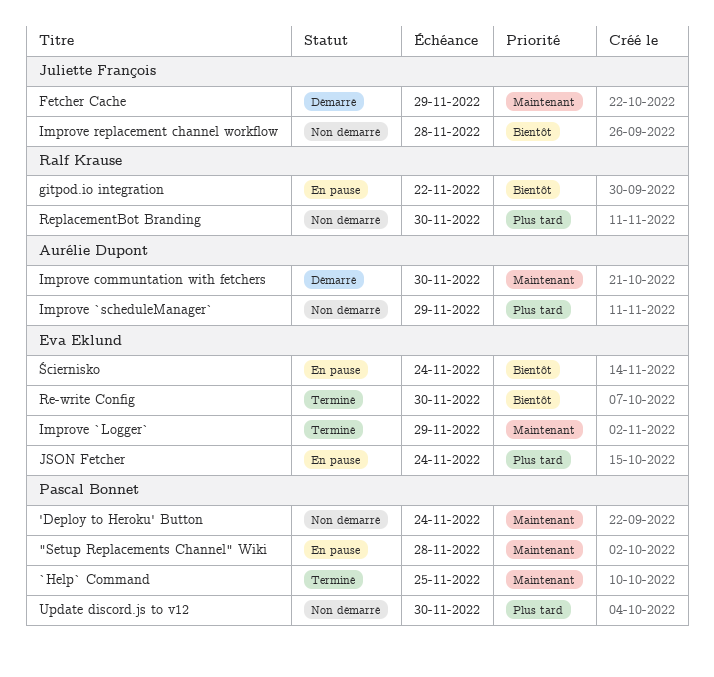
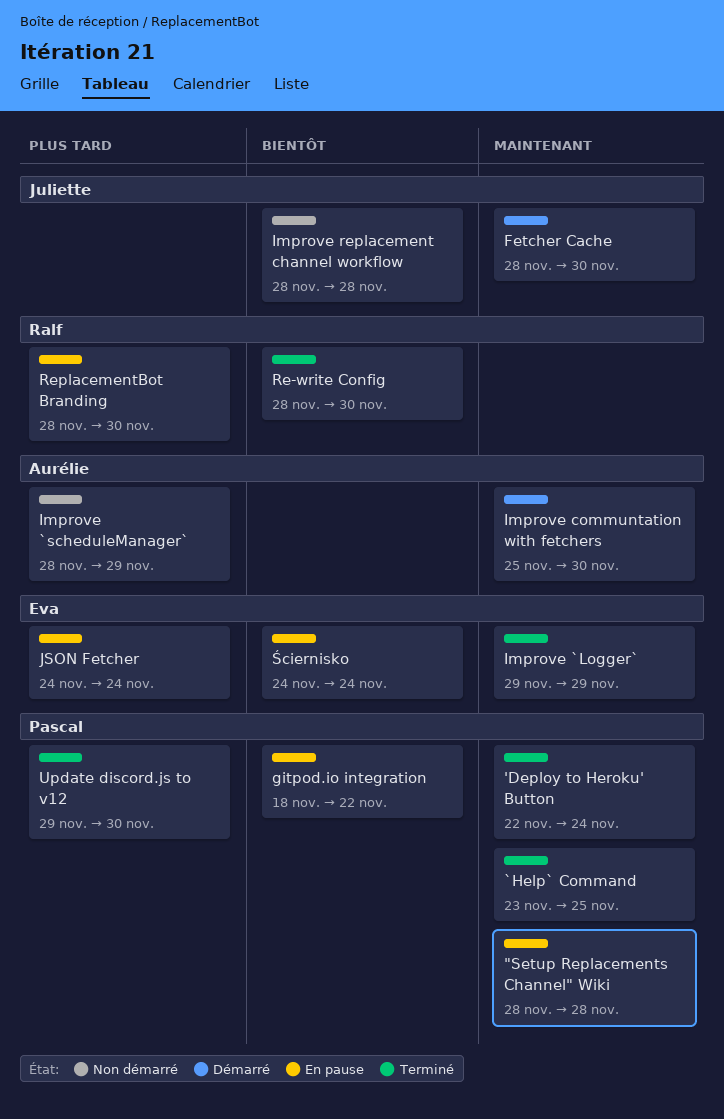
'Deploy to Heroku' Button, status: Non démarré -> Terminé
Fetcher Cache, due: Nov 29 -> Nov 30
gitpod.io integration, owner: Ralf Krause -> Pascal Bonnet
Re-write Config, owner: Eva Eklund -> Ralf Krause
ReplacementBot Branding, status: Non démarré -> En pause
Update discord.js to v12, status: Non démarré -> Terminé

